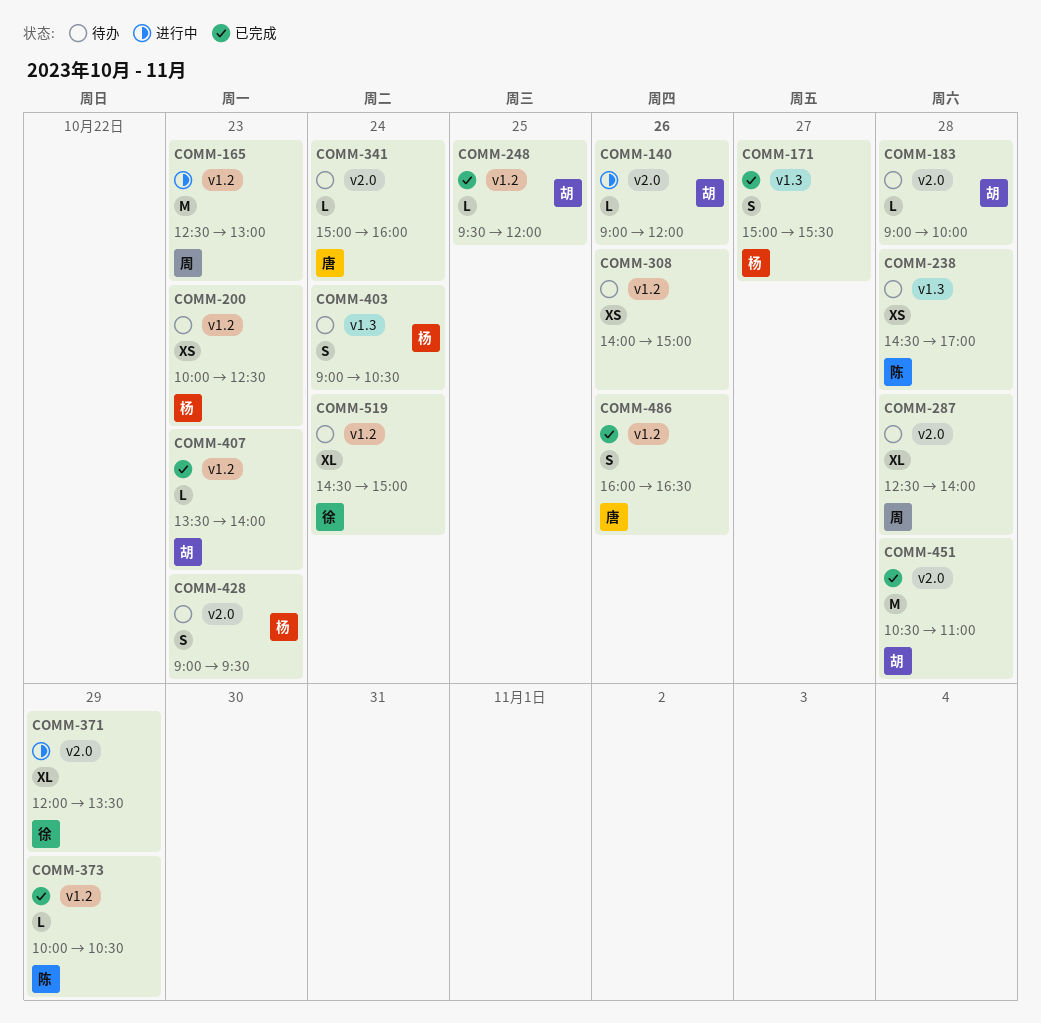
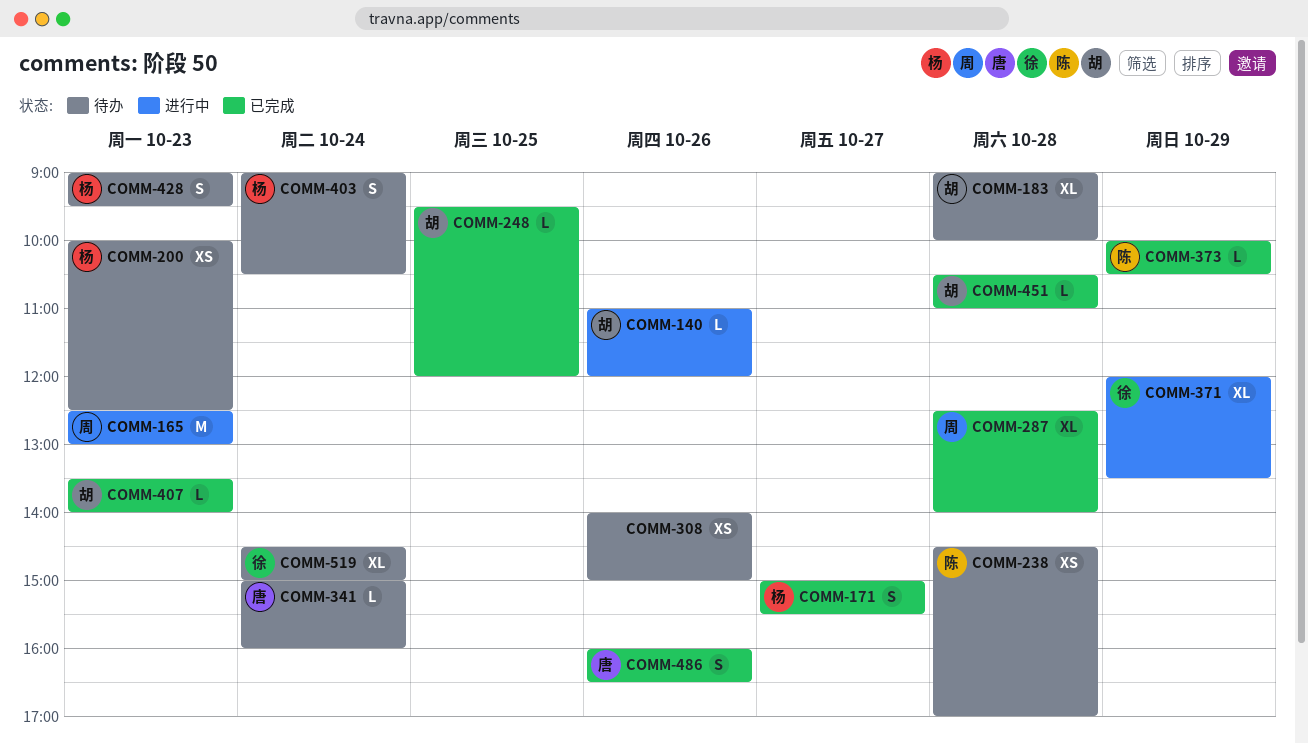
COMM-140, begins: 09:00 -> 11:00
COMM-183, estimate: L -> XL
COMM-287, status: 待办 -> 已完成
COMM-451, estimate: M -> L

